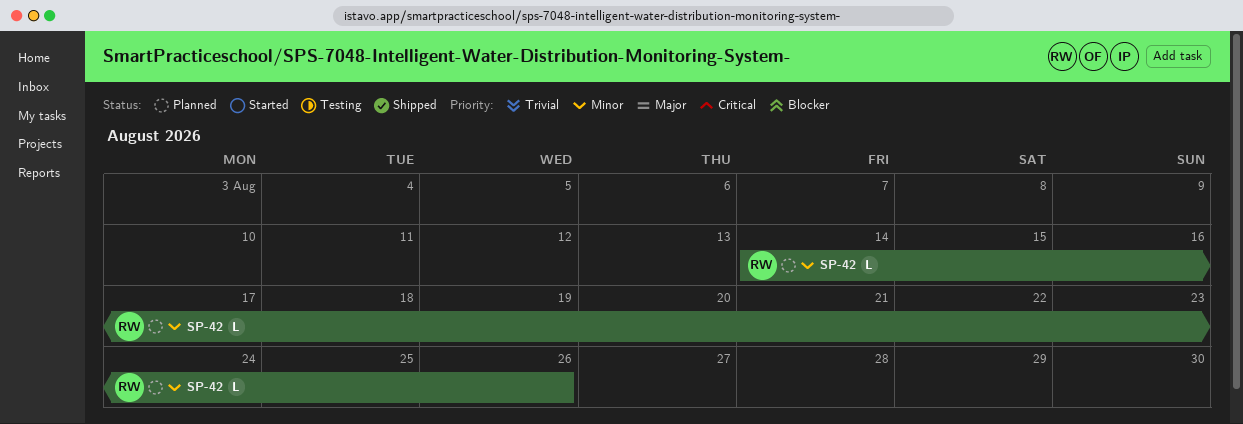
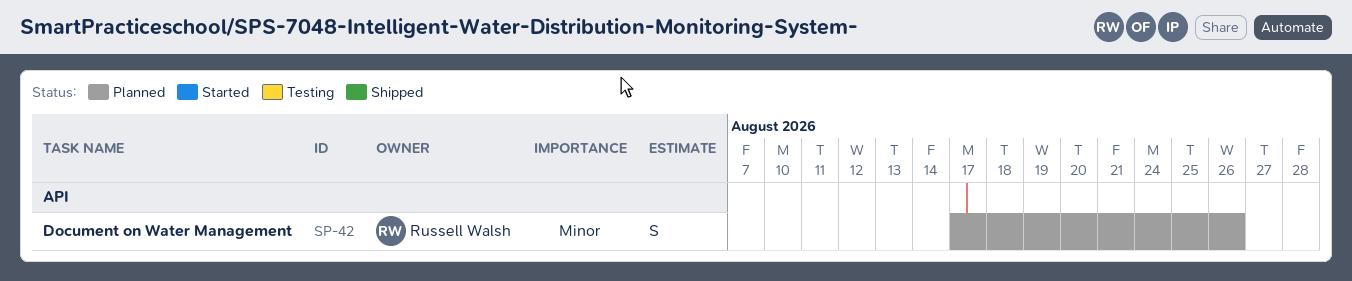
SP-42, estimate: L -> S
SP-42, start: Aug 14 -> Aug 17

